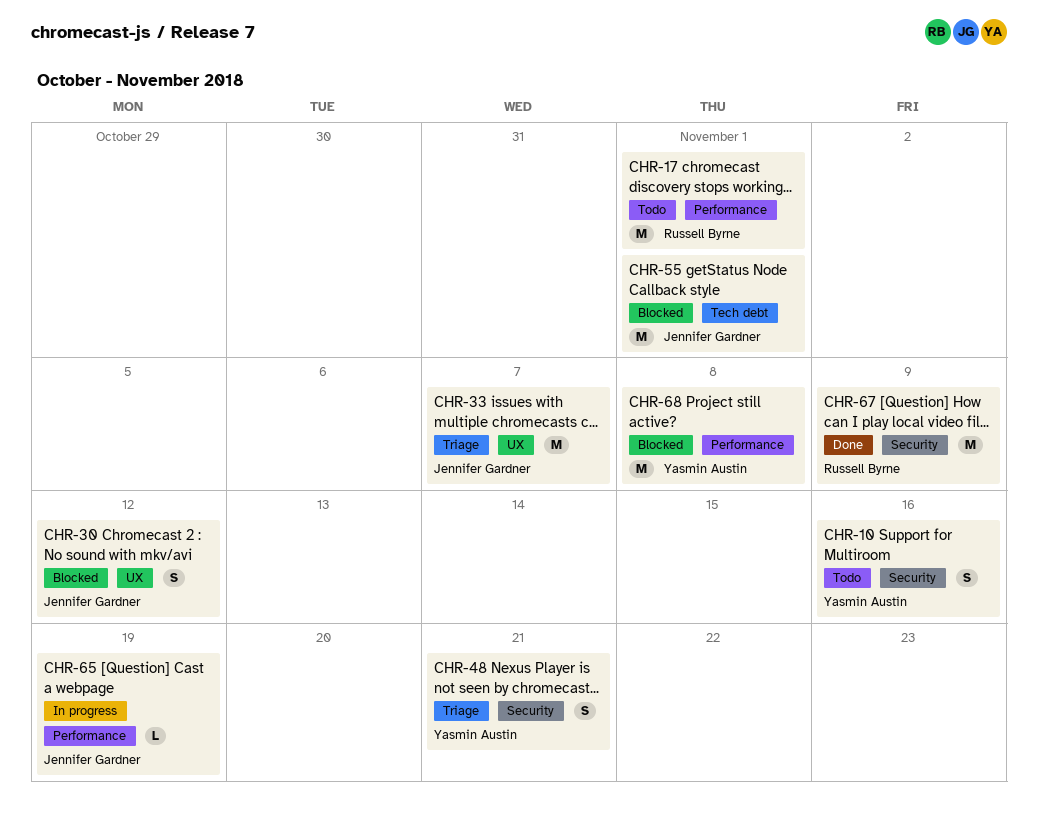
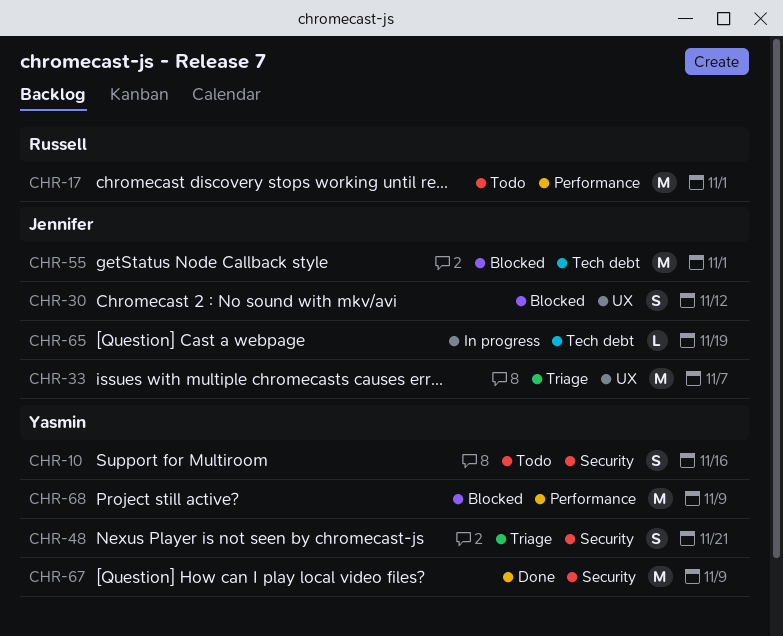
CHR-65, label: Performance -> Tech debt
CHR-67, owner: Russell Byrne -> Yasmin Austin
CHR-68, due: Nov 8 -> Nov 9

